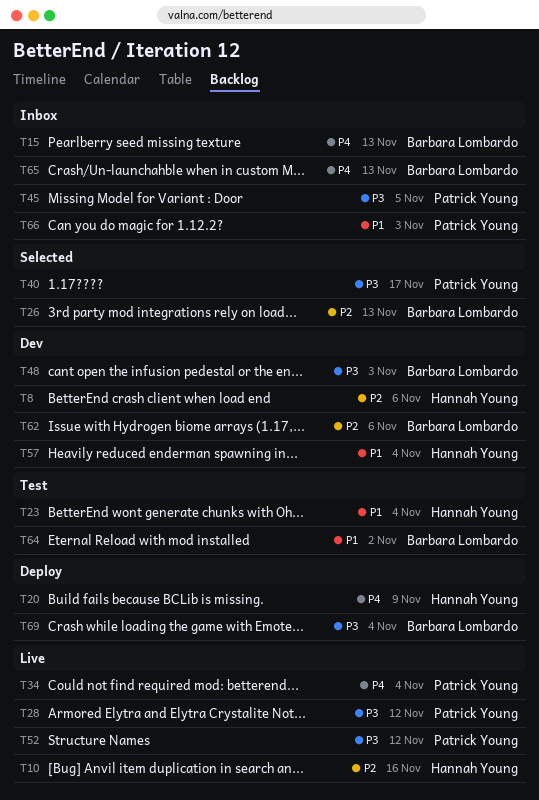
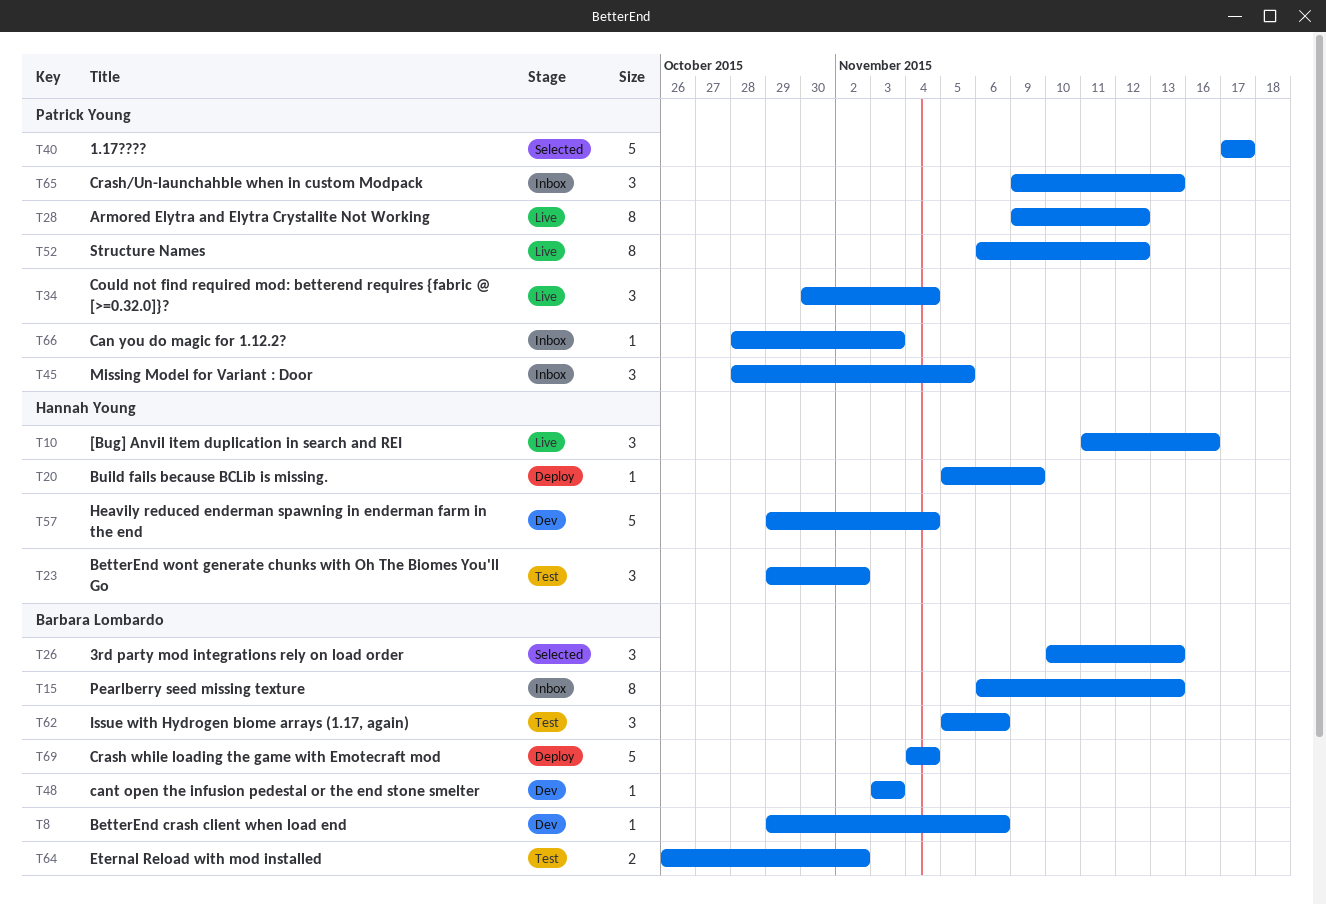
T8, owner: Hannah Young -> Barbara Lombardo
T23, due: Nov 4 -> Nov 2
T62, status: Dev -> Test
T65, owner: Barbara Lombardo -> Patrick Young

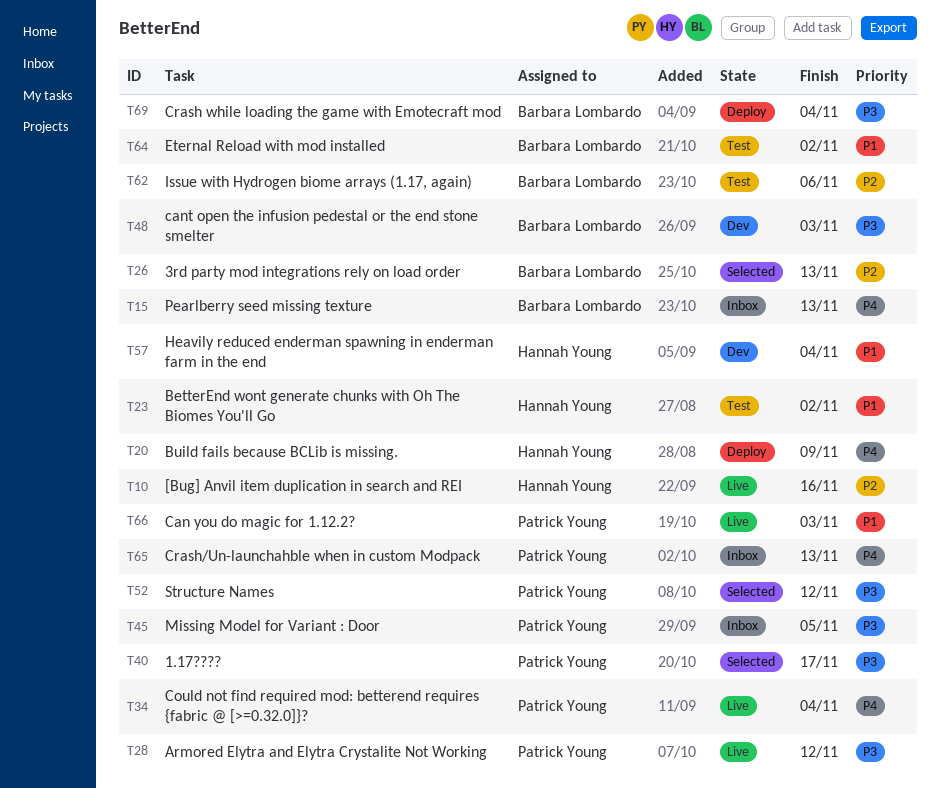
T8: present -> none
T52, status: Live -> Selected
T66, status: Inbox -> Live

